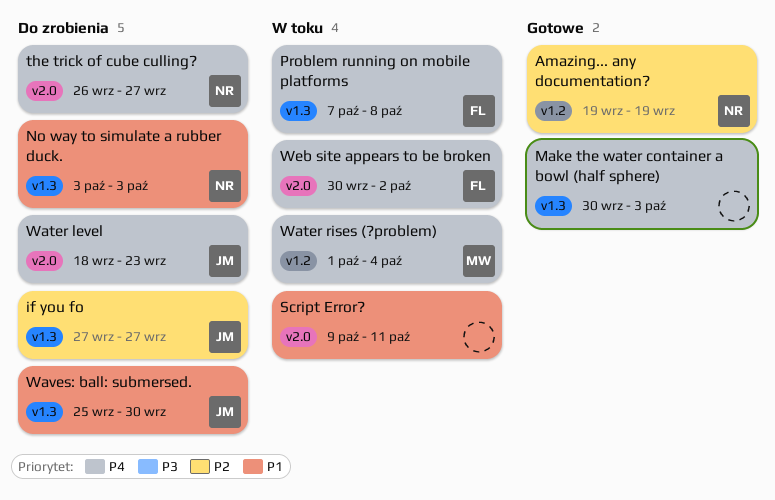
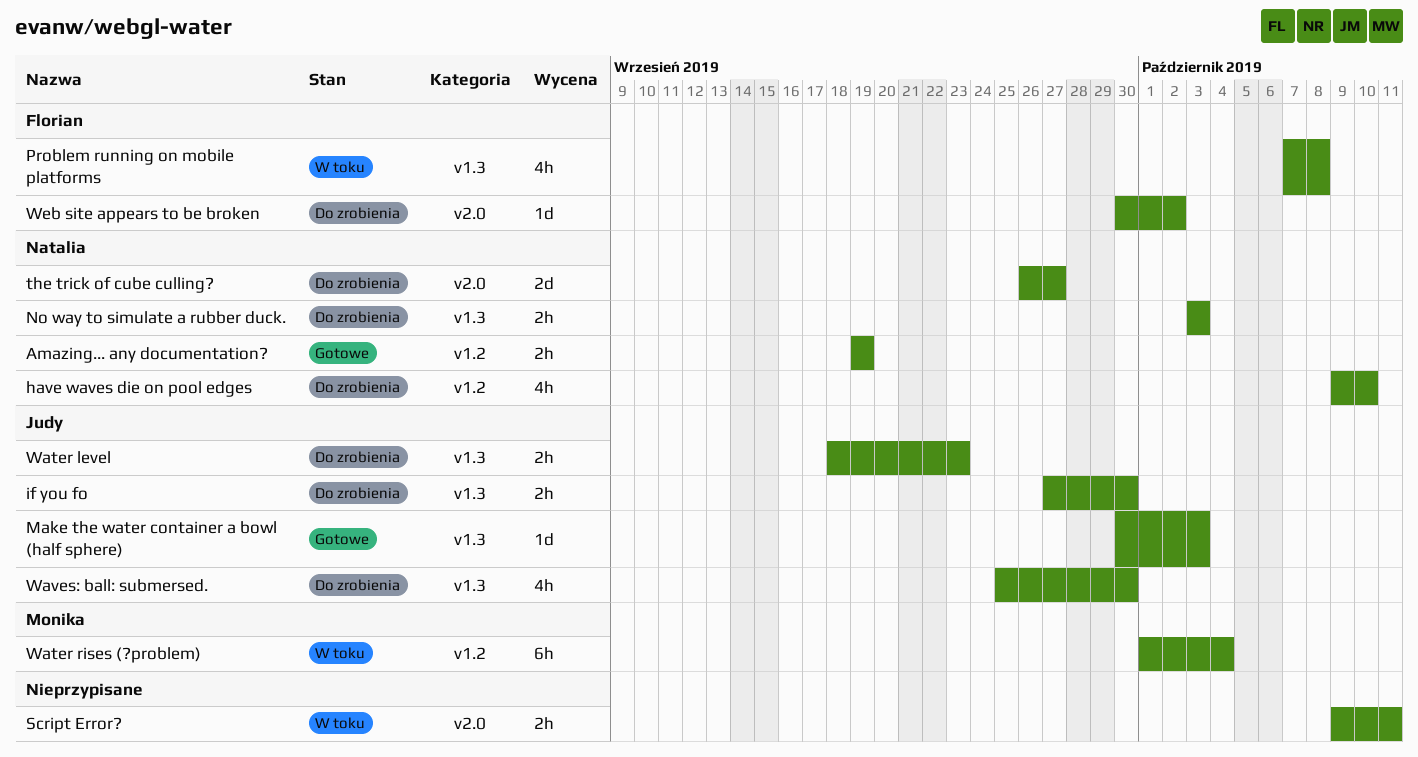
have waves die on pool edges: none -> present
if you fo, due: Sep 27 -> Sep 30
Make the water container a bowl (half sphere), owner: none -> Judy
Water level, label: v2.0 -> v1.3
Web site appears to be broken, status: W toku -> Do zrobienia

